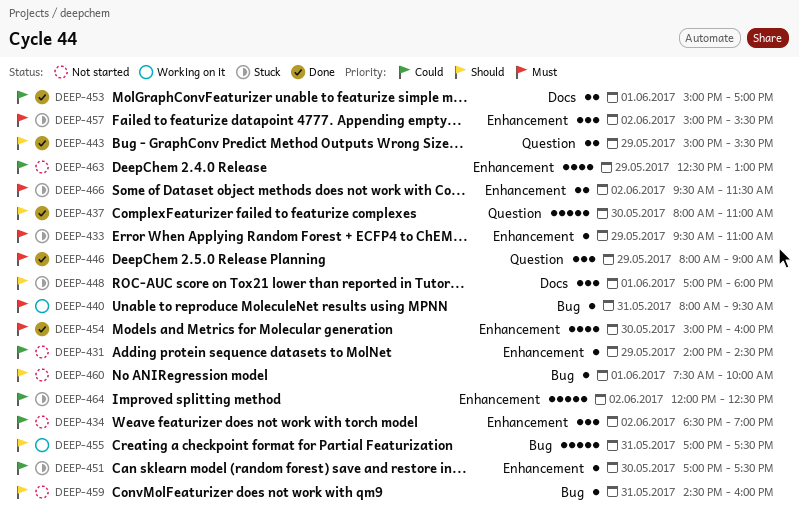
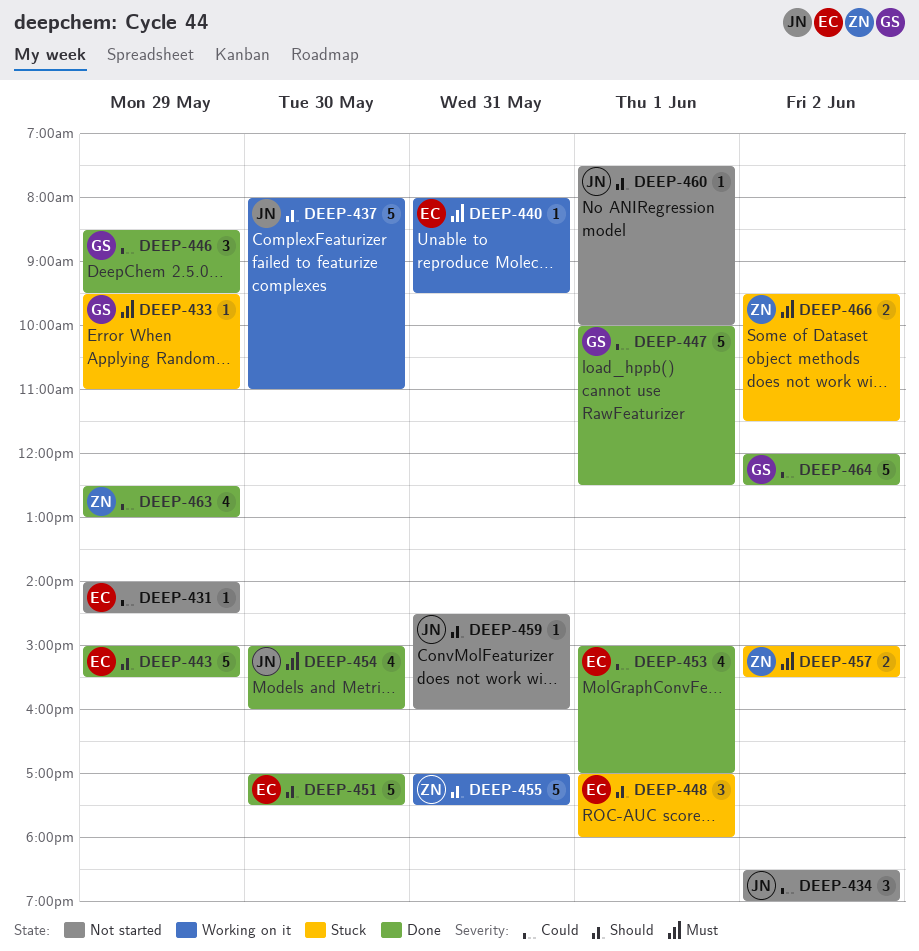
DEEP-437, status: Done -> Working on it
DEEP-443, estimate: 2 -> 5
DEEP-446, priority: Must -> Could
DEEP-446, begins: 08:00 -> 08:30
DEEP-446, ends: 09:00 -> 09:30
DEEP-447: none -> present
DEEP-451, status: Stuck -> Done
DEEP-451, priority: Could -> Should
DEEP-451, estimate: 1 -> 5
DEEP-453, estimate: 2 -> 4
DEEP-457, estimate: 3 -> 2
DEEP-463, status: Not started -> Done
DEEP-464, status: Stuck -> Done

